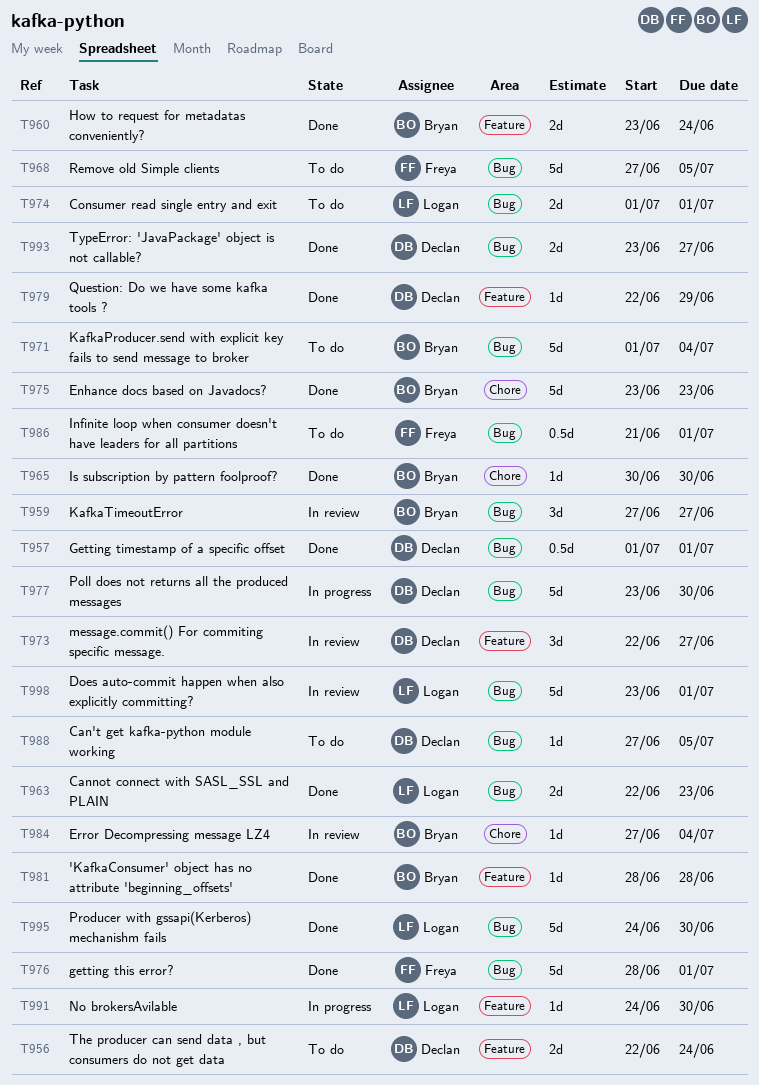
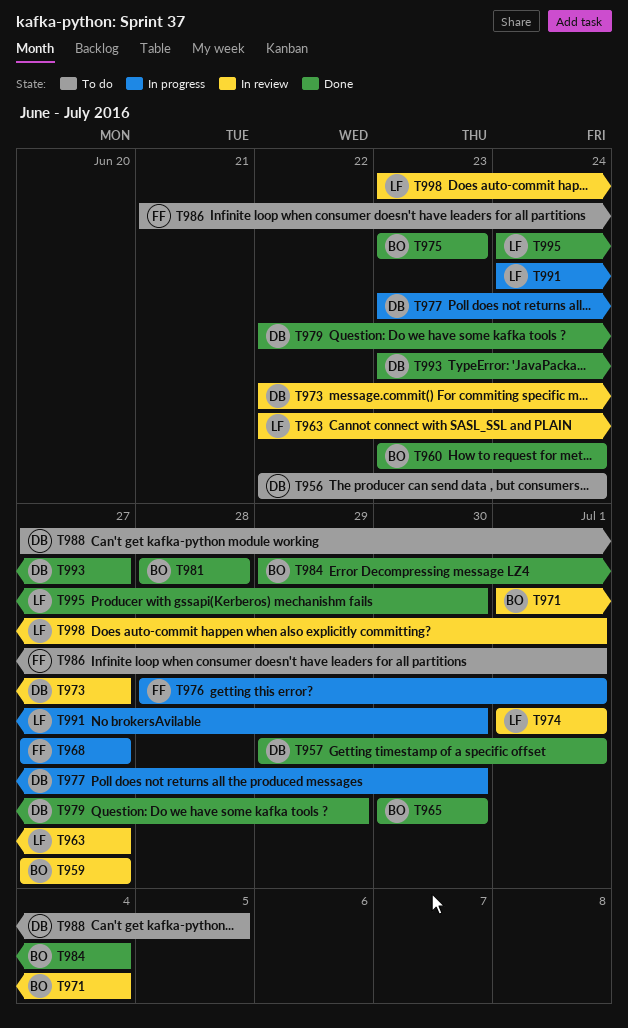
T957, start: Jul 1 -> Jun 29
T963, status: Done -> In review
T963, due: Jun 23 -> Jun 27
T968, status: To do -> In progress
T968, due: Jul 5 -> Jun 27
T971, status: To do -> In review
T974, status: To do -> In review
T976, status: Done -> In progress
T984, status: In review -> Done
T984, start: Jun 27 -> Jun 29

